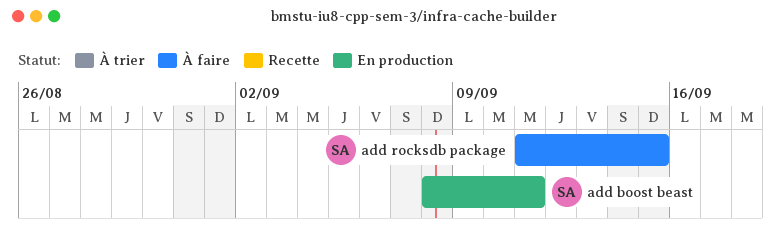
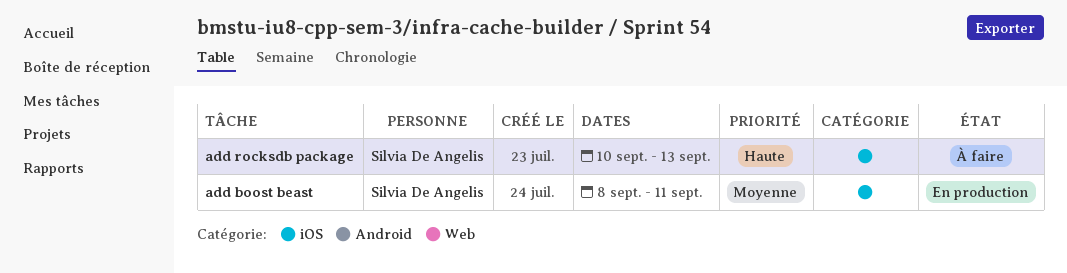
add rocksdb package, start: Sep 11 -> Sep 10
add rocksdb package, due: Sep 15 -> Sep 13

